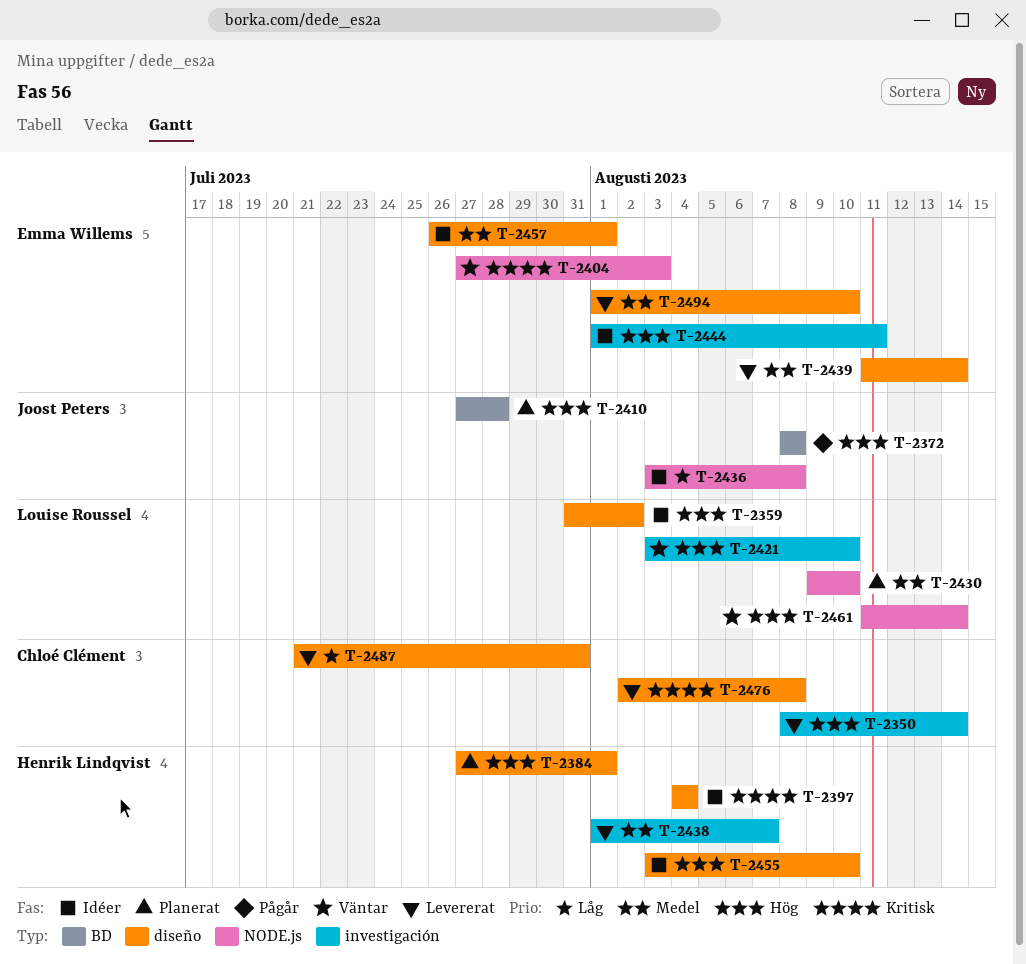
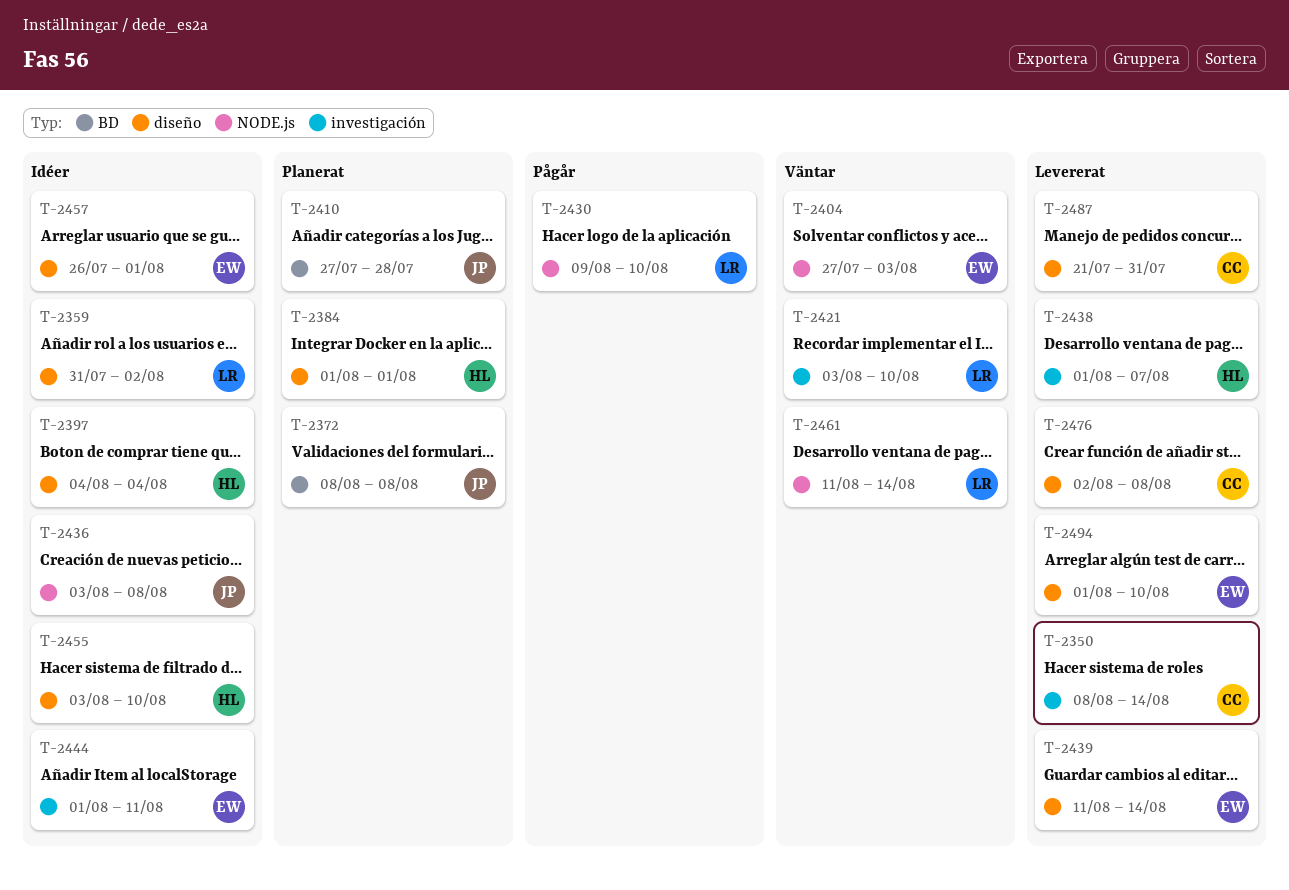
T-2372, status: Pågår -> Planerat
T-2384, start: Jul 27 -> Aug 1
T-2430, status: Planerat -> Pågår

